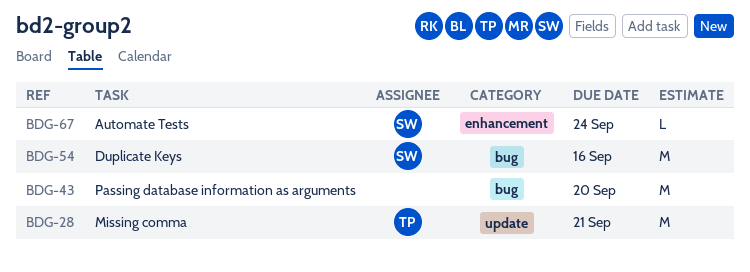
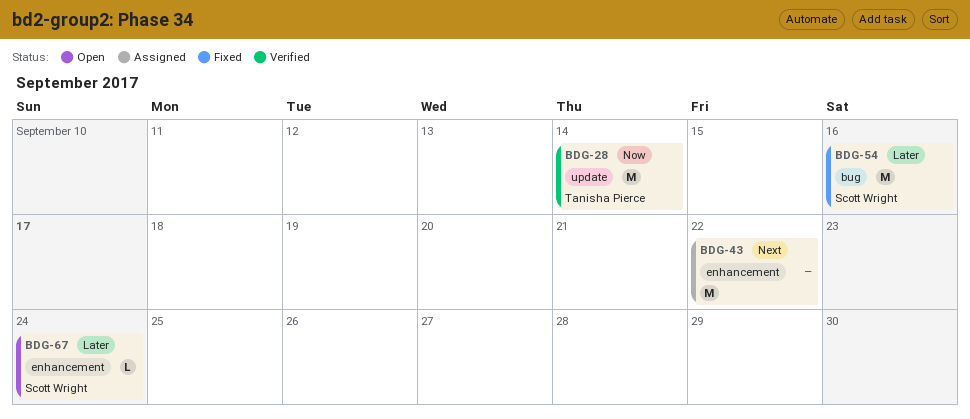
BDG-28, due: Sep 21 -> Sep 14
BDG-43, label: bug -> enhancement
BDG-43, due: Sep 20 -> Sep 22

